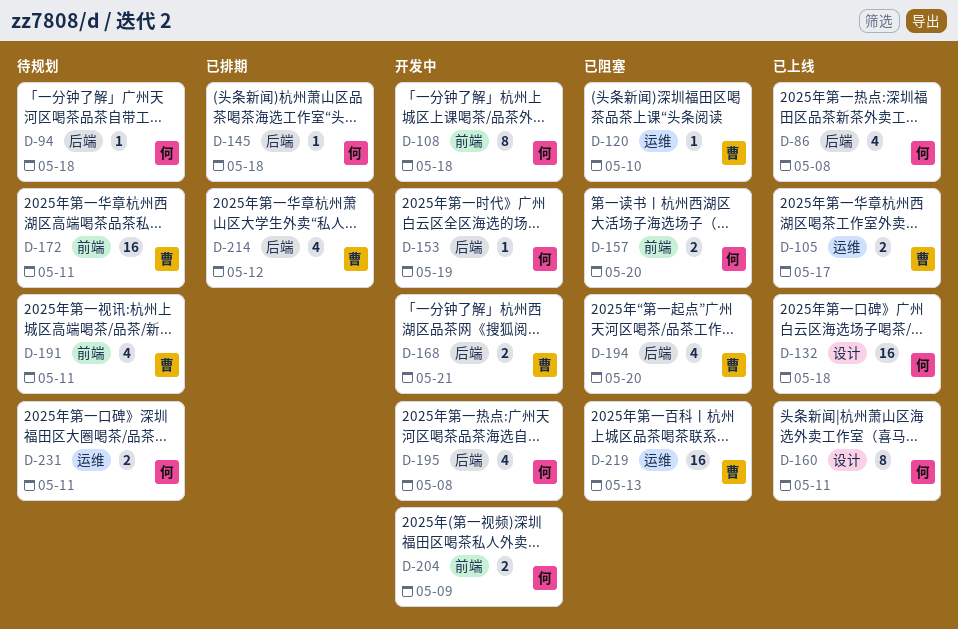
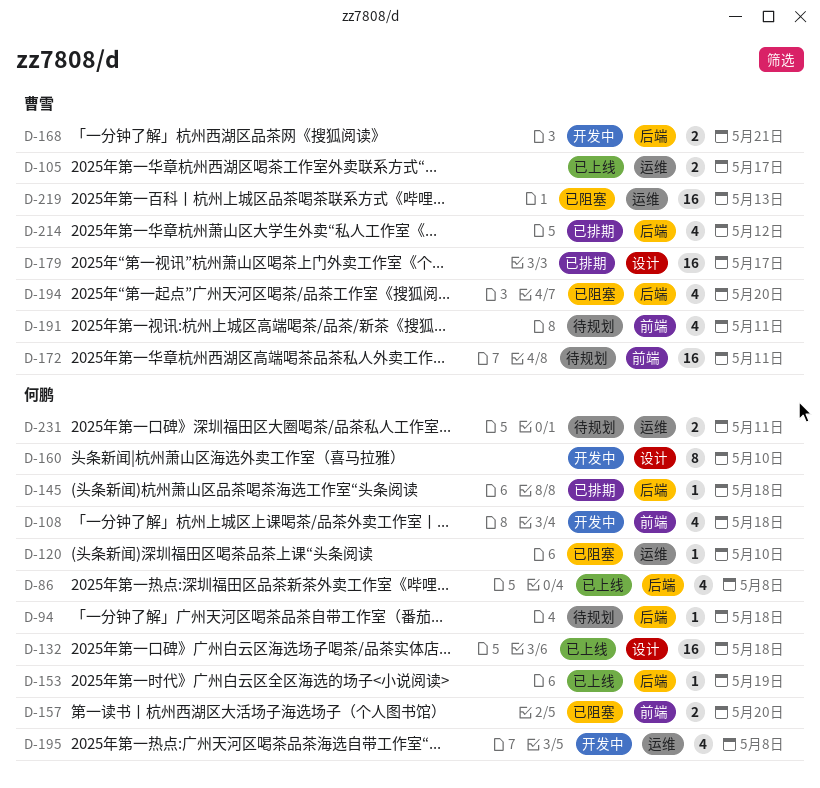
D-108, estimate: 8 -> 4
D-120, owner: 曹雪 -> 何鹏
D-153, status: 开发中 -> 已上线
D-160, status: 已上线 -> 开发中
D-160, due: May 11 -> May 10
D-179: none -> present
D-195, label: 后端 -> 运维
D-204: present -> none

